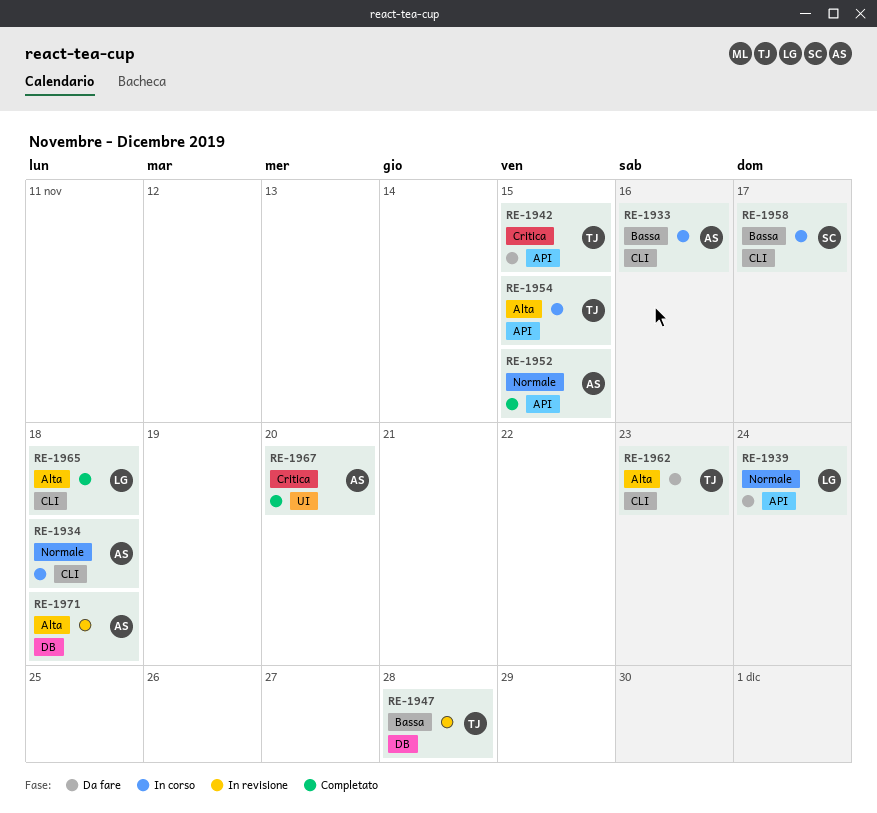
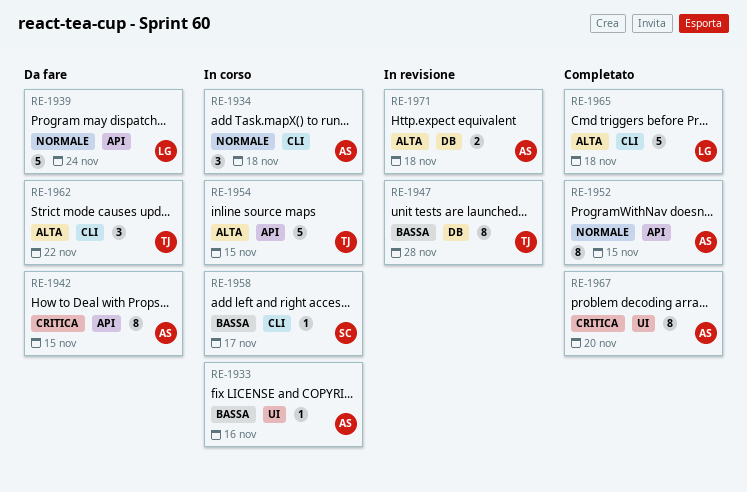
RE-1933, label: CLI -> UI
RE-1942, owner: TJ -> AS
RE-1962, due: Nov 23 -> Nov 22

